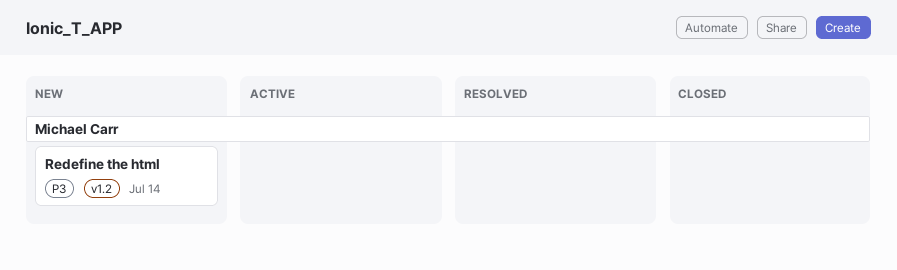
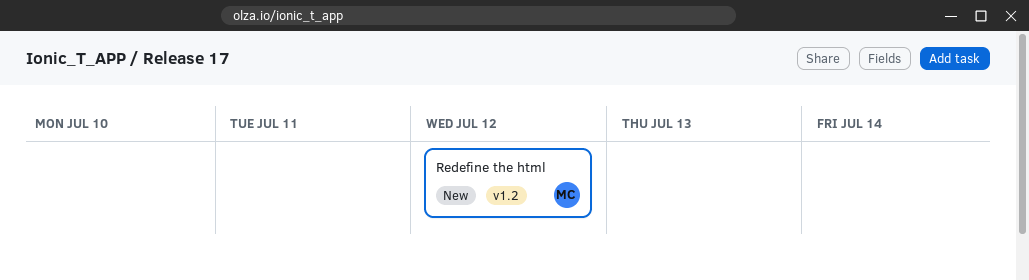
Redefine the html, due: Jul 14 -> Jul 12

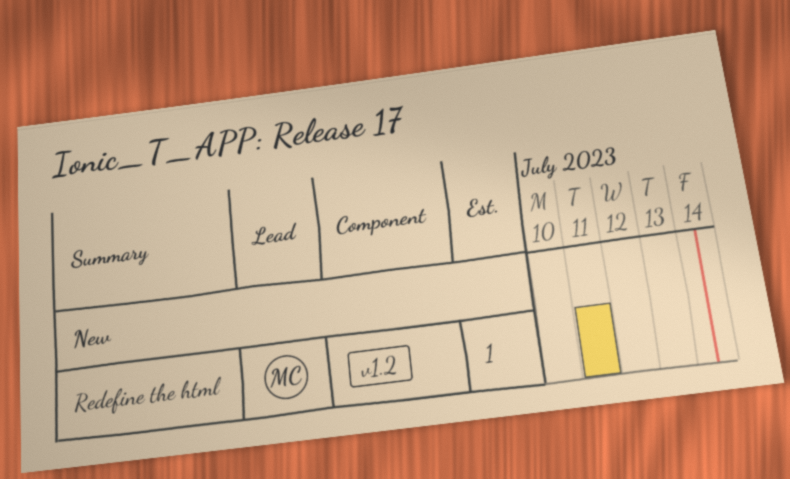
Redefine the html, due: Jul 12 -> Jul 11

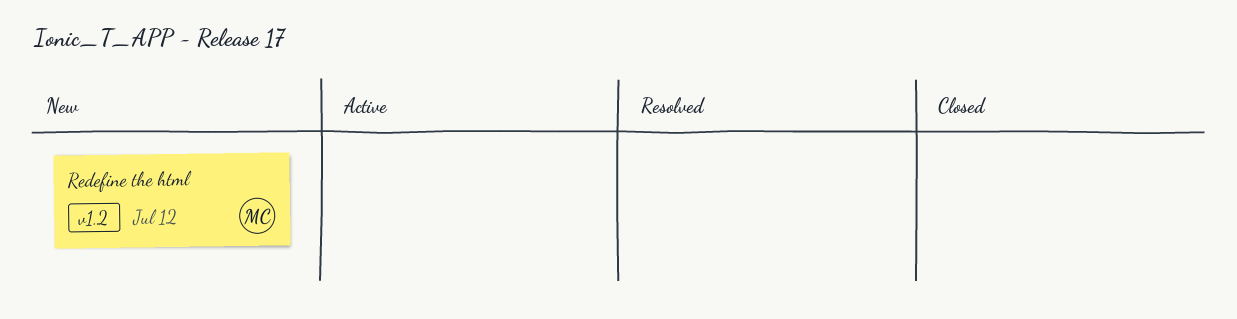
Redefine the html, due: Jul 11 -> Jul 12

